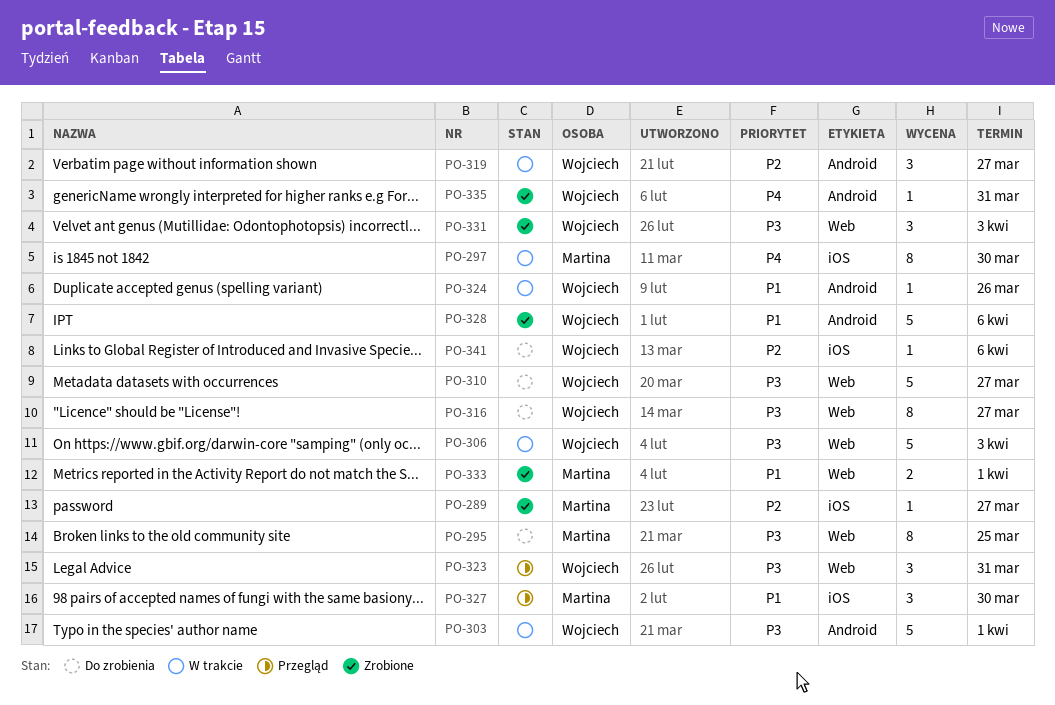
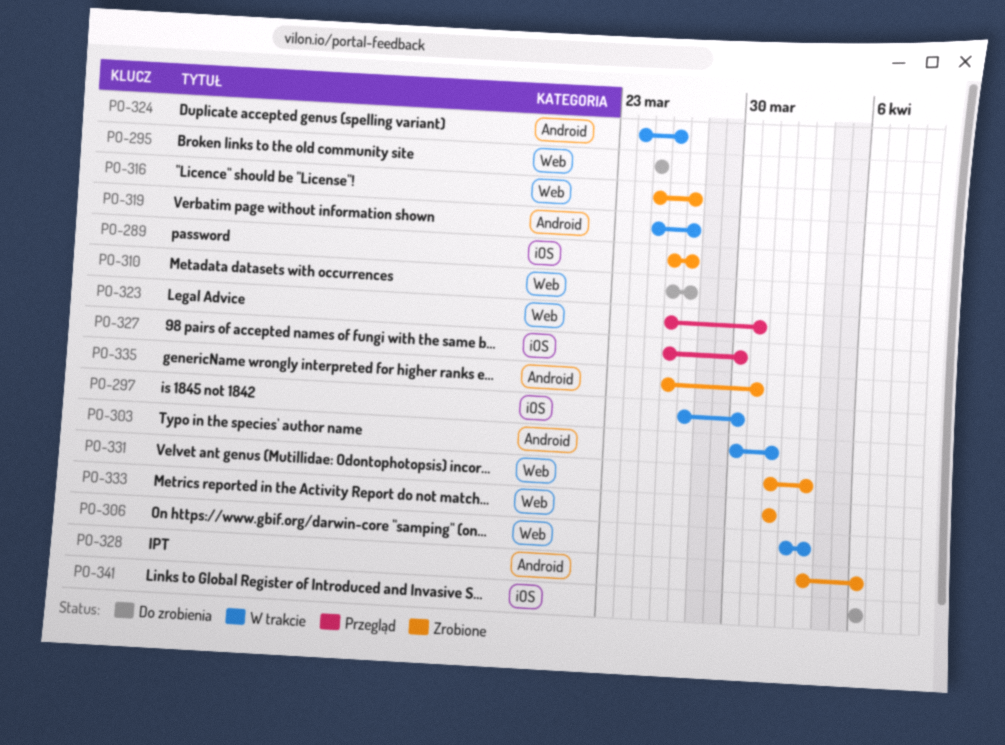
PO-316, status: Do zrobienia -> Zrobione

